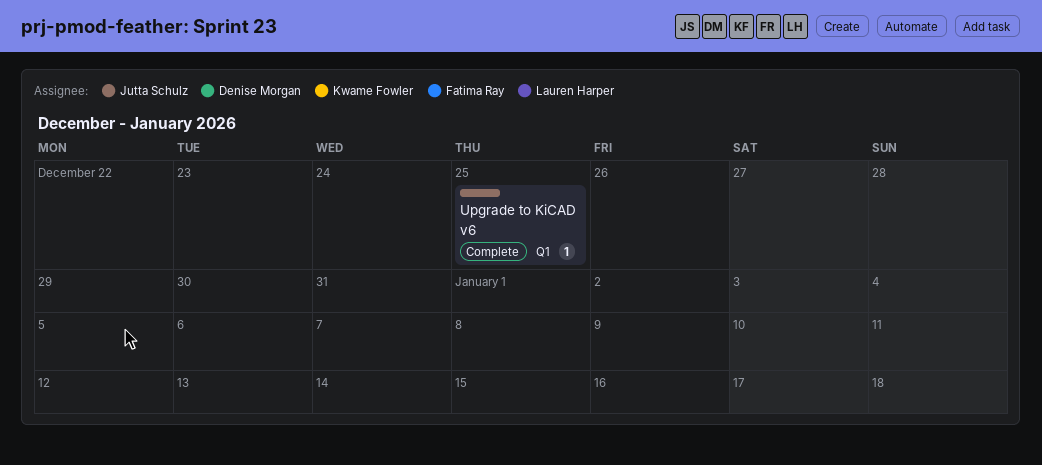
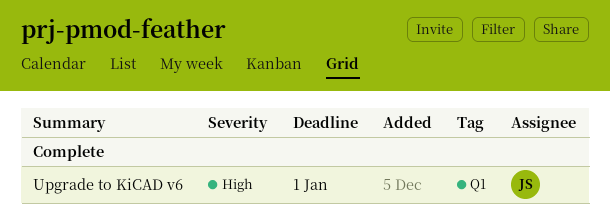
Upgrade to KiCAD v6, due: Dec 25 -> Jan 1

